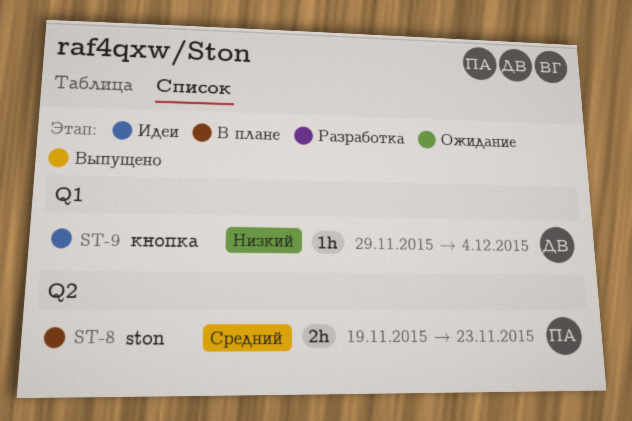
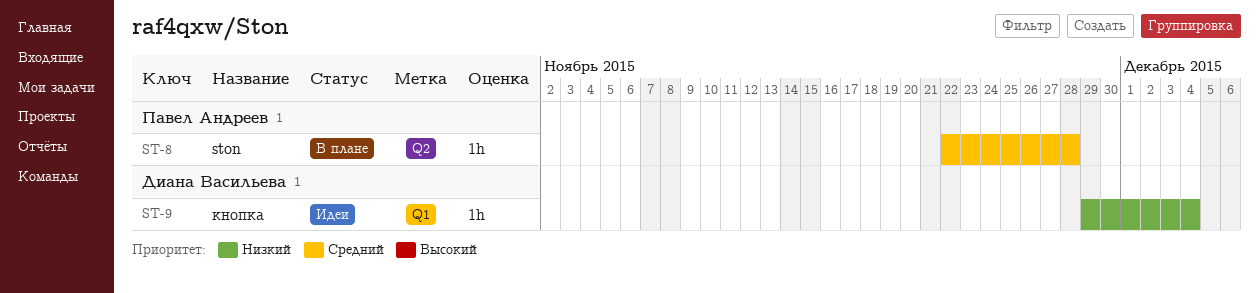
ST-8, estimate: 2h -> 1h
ST-8, start: Nov 19 -> Nov 22
ST-8, due: Nov 23 -> Nov 28

